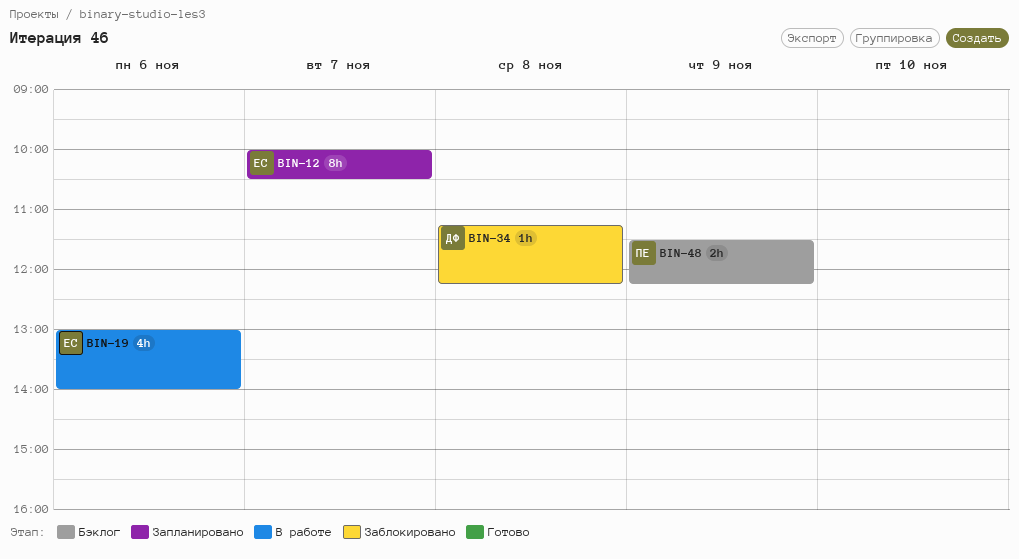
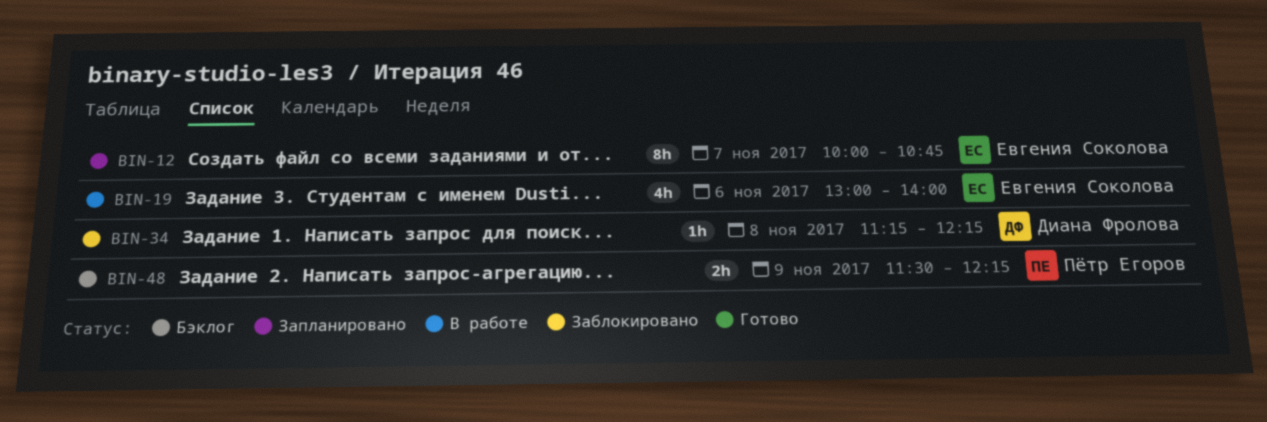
BIN-12, ends: 10:30 -> 10:45

